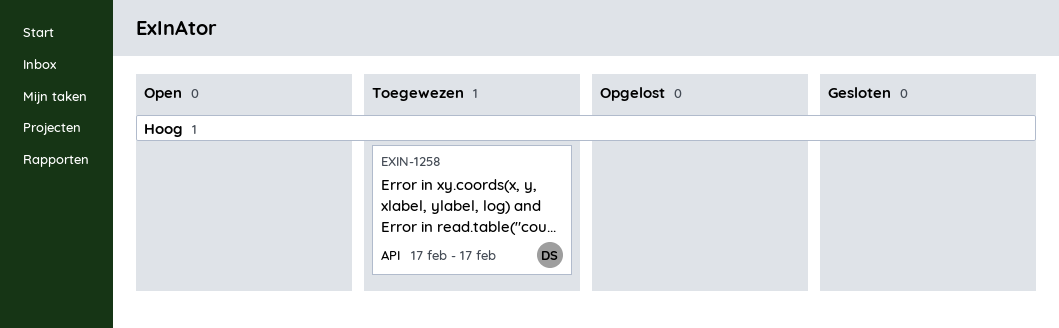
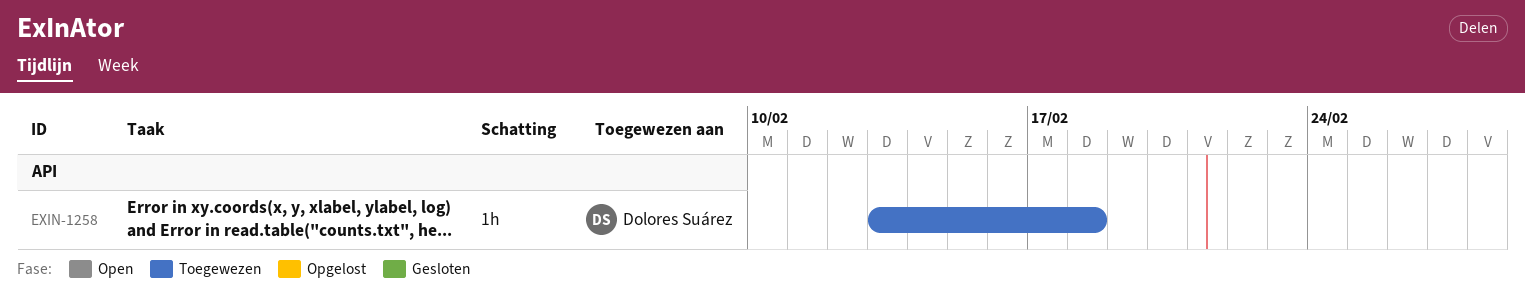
EXIN-1258, start: Feb 17 -> Feb 13
EXIN-1258, due: Feb 17 -> Feb 18

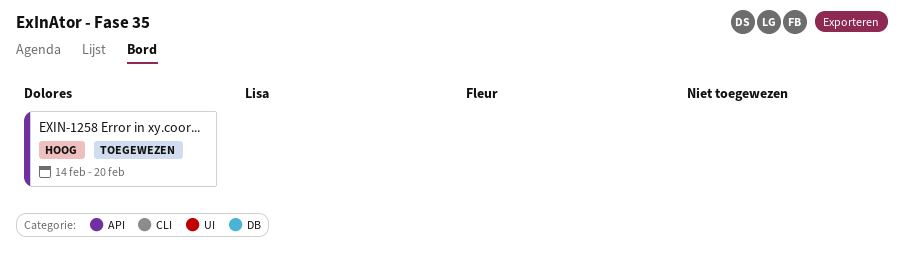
EXIN-1258, start: Feb 13 -> Feb 14
EXIN-1258, due: Feb 18 -> Feb 20

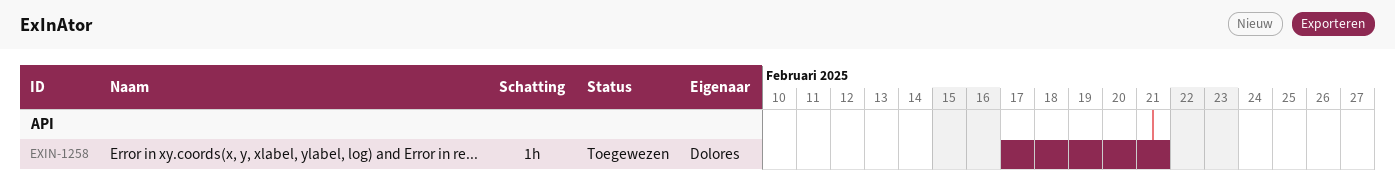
EXIN-1258, start: Feb 14 -> Feb 17
EXIN-1258, due: Feb 20 -> Feb 21

